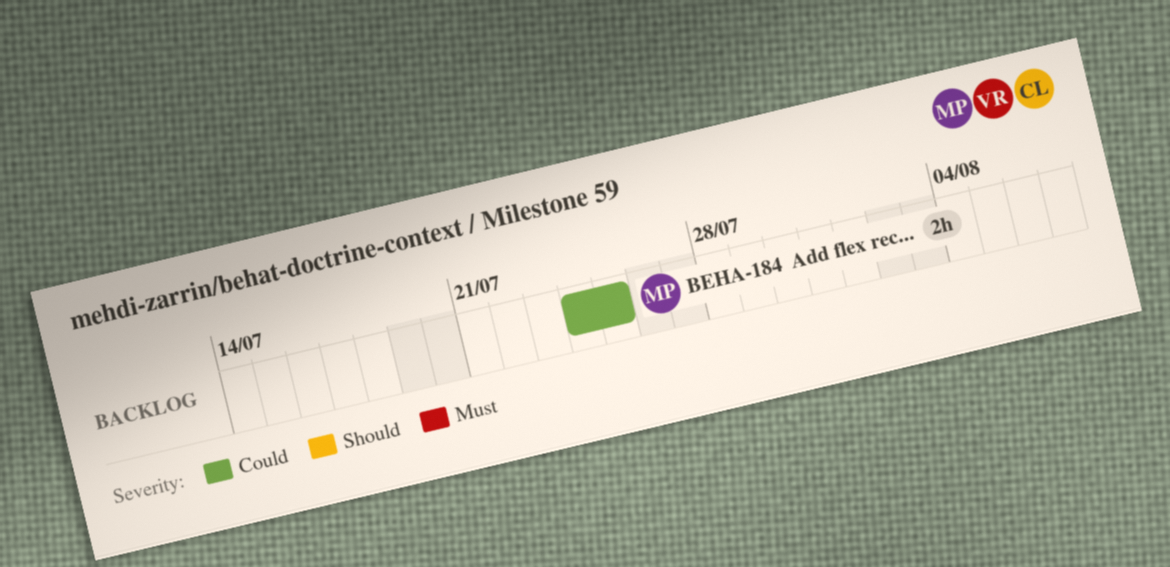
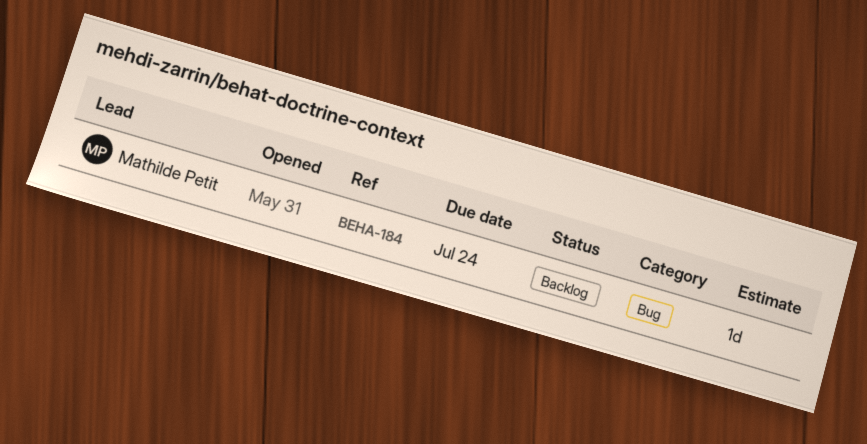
BEHA-184, estimate: 2h -> 1d
BEHA-184, due: Jul 25 -> Jul 24

